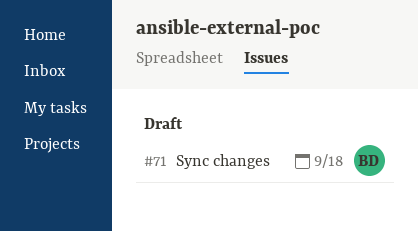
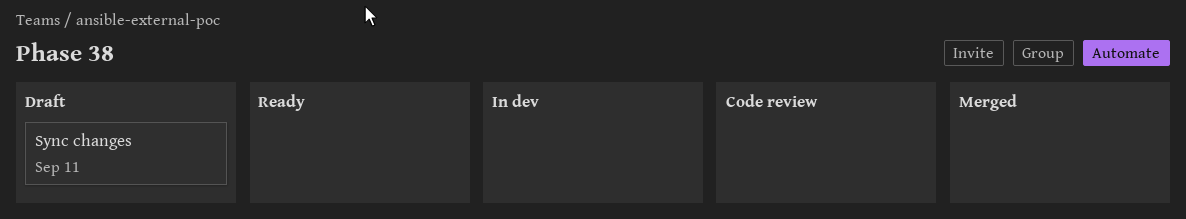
Sync changes, due: Sep 18 -> Sep 11

